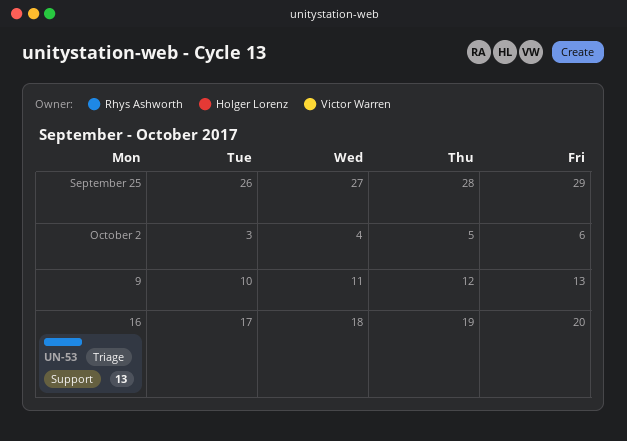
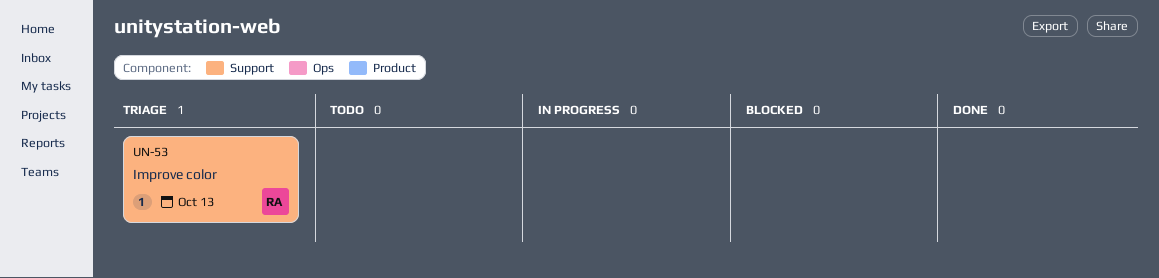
UN-53, estimate: 13 -> 1
UN-53, due: Oct 16 -> Oct 13

